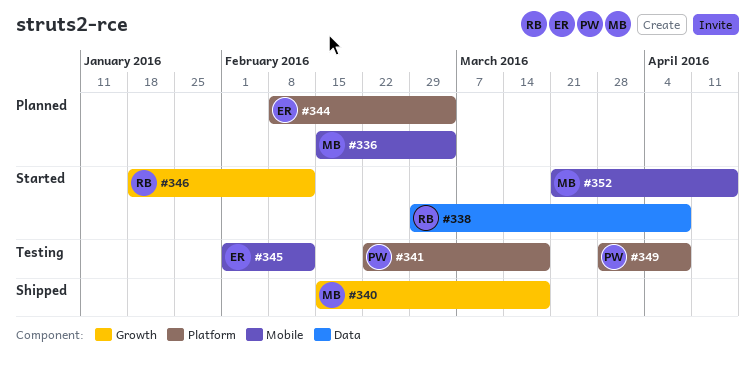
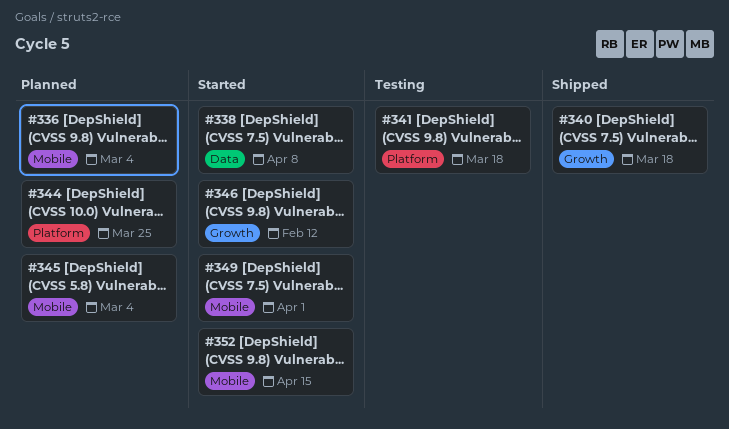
#344, due: Mar 4 -> Mar 25
#345, status: Testing -> Planned
#345, due: Feb 12 -> Mar 4
#349, status: Testing -> Started
#349, label: Platform -> Mobile
#349, due: Apr 8 -> Apr 1

